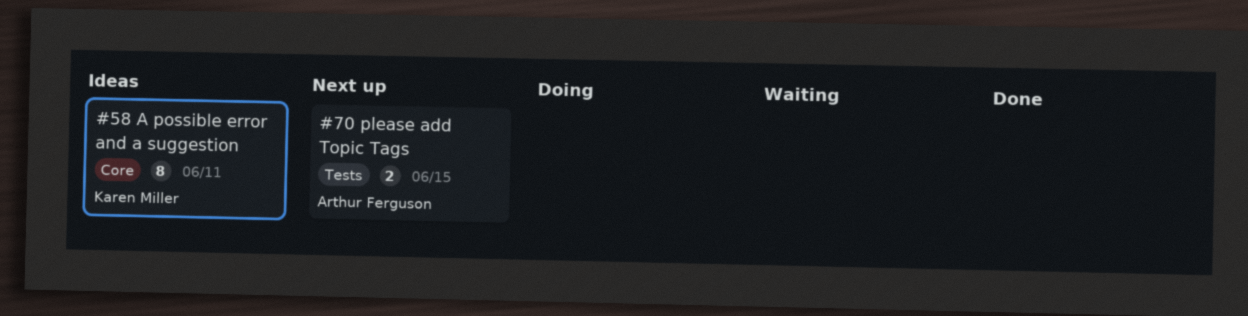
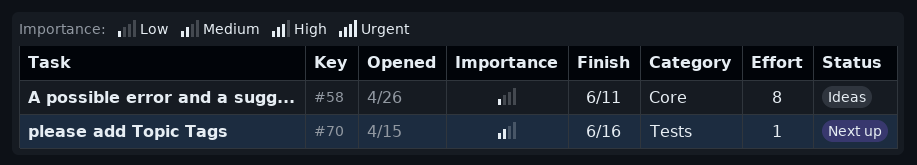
#70, estimate: 2 -> 1
#70, due: Jun 15 -> Jun 16

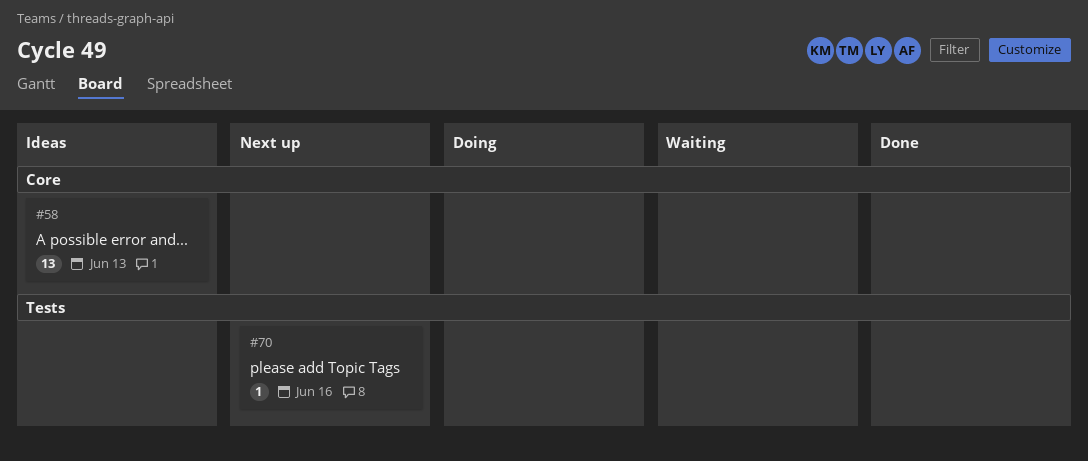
#58, estimate: 8 -> 13
#58, due: Jun 11 -> Jun 13

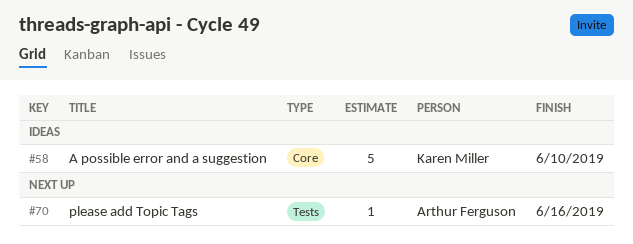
#58, estimate: 13 -> 5
#58, due: Jun 13 -> Jun 10

